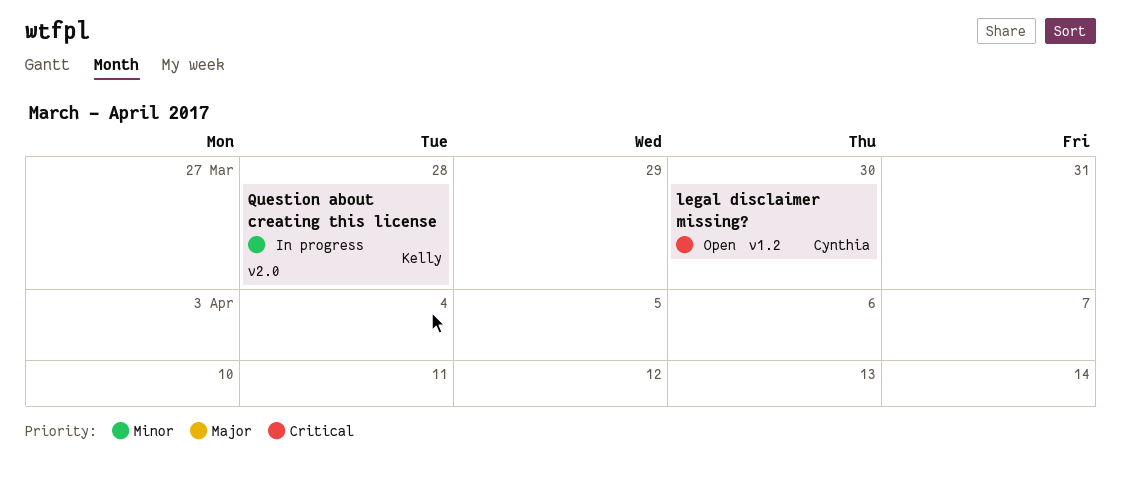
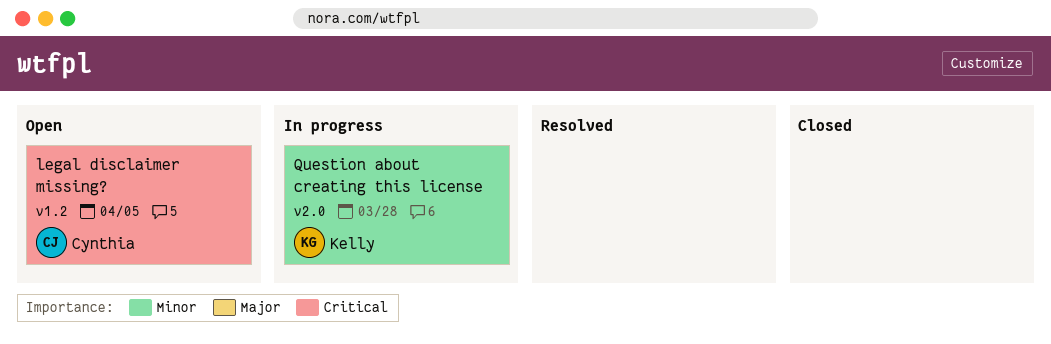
legal disclaimer missing?, due: Mar 30 -> Apr 5

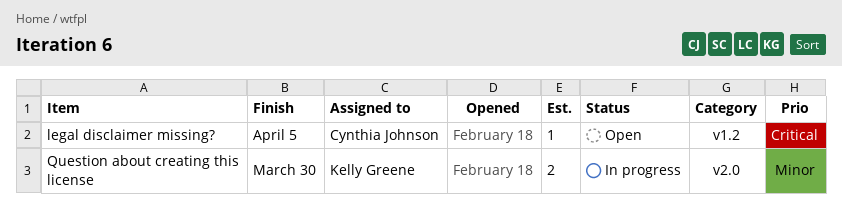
Question about creating this license, due: Mar 28 -> Mar 30

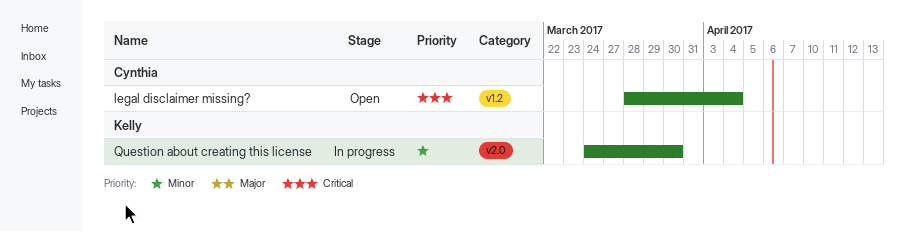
legal disclaimer missing?, due: Apr 5 -> Apr 4

